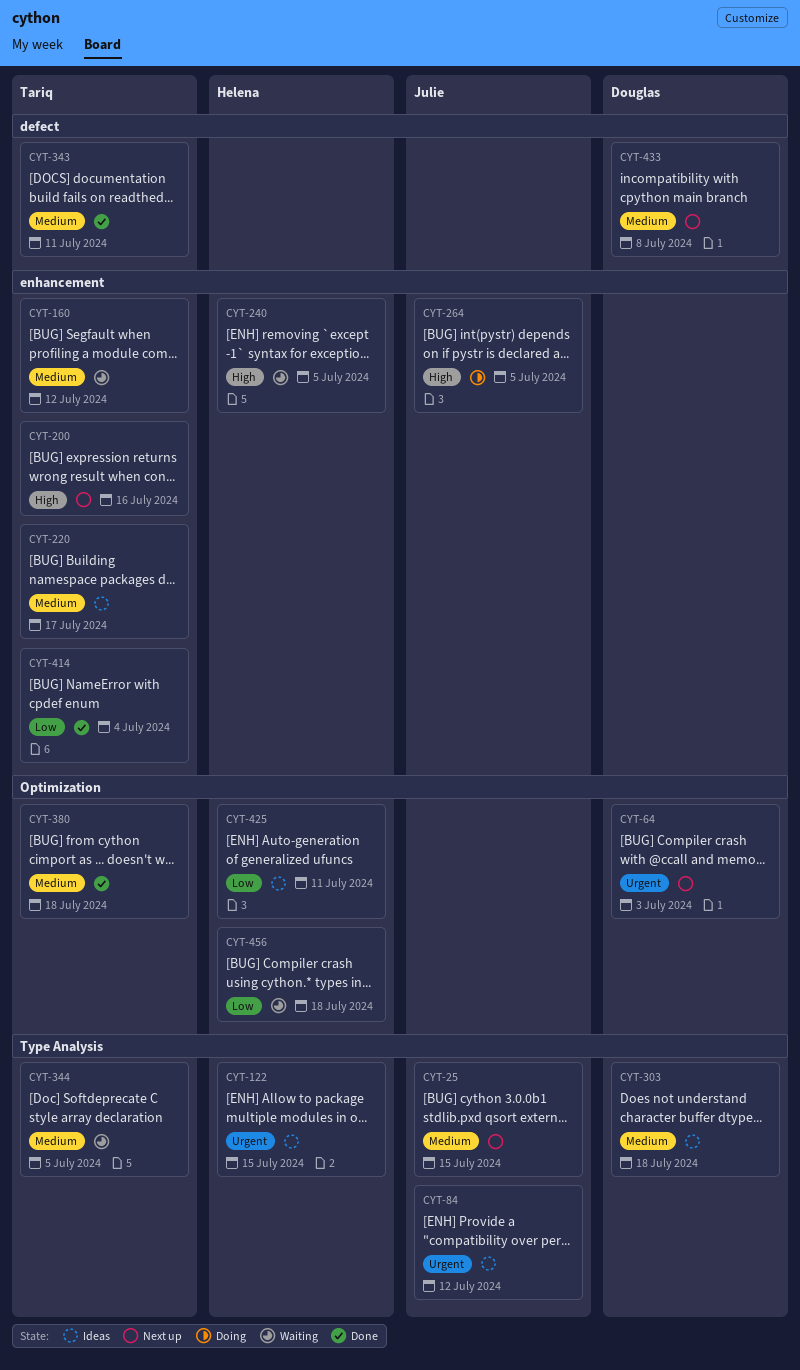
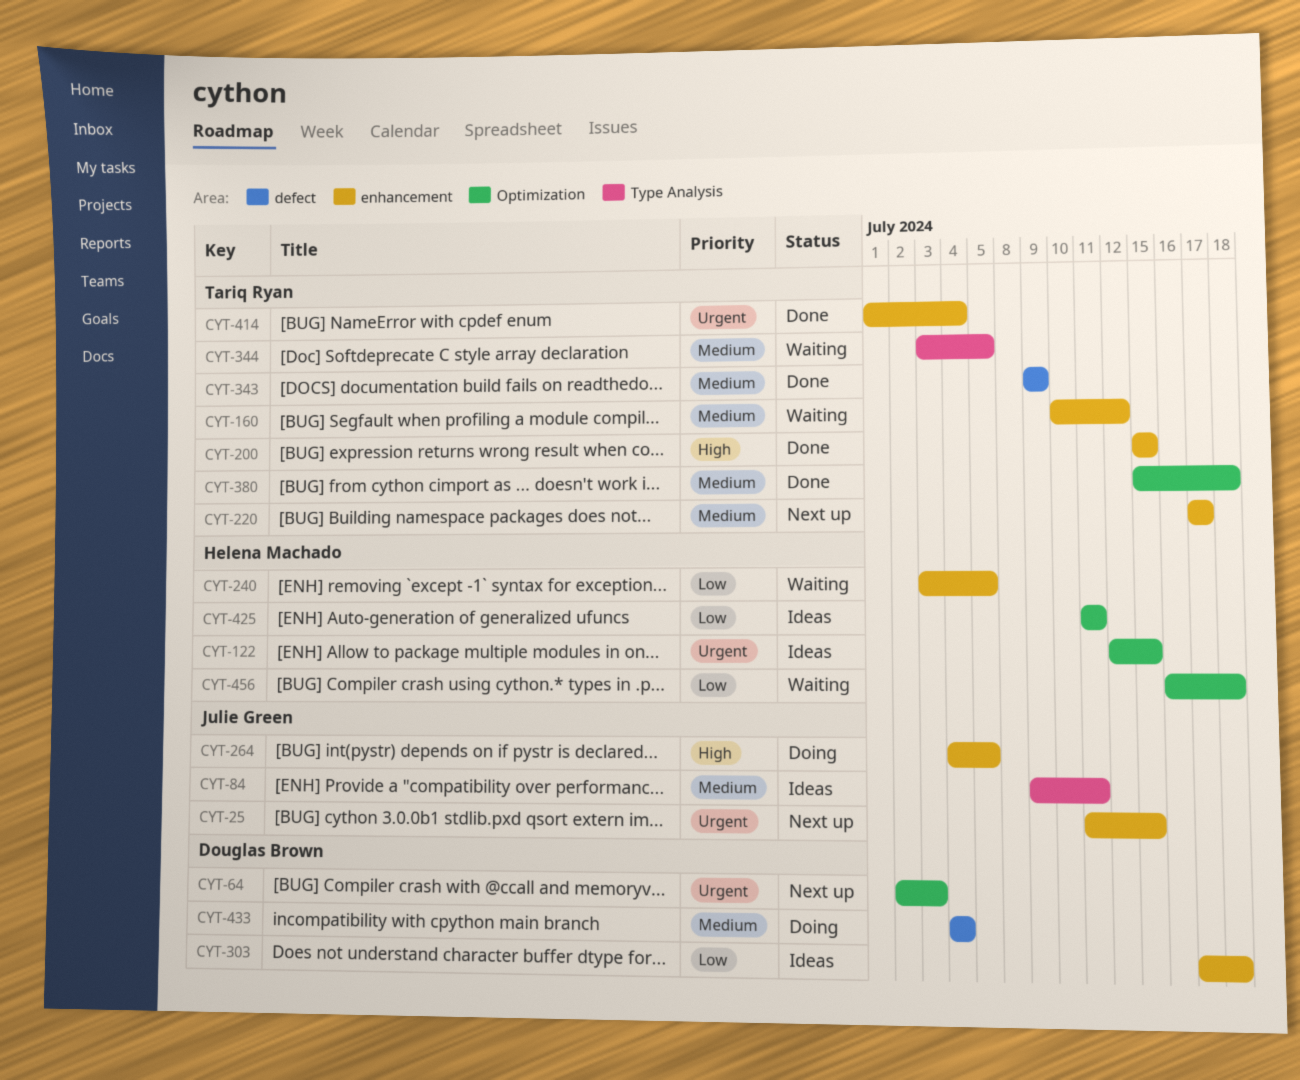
CYT-25, priority: Medium -> Urgent
CYT-25, label: Type Analysis -> enhancement
CYT-84, priority: Urgent -> Medium
CYT-84, due: Jul 12 -> Jul 11
CYT-122, label: Type Analysis -> Optimization
CYT-200, status: Next up -> Done
CYT-200, due: Jul 16 -> Jul 15
CYT-220, status: Ideas -> Next up
CYT-240, priority: High -> Low
CYT-303, priority: Medium -> Low
CYT-303, label: Type Analysis -> enhancement
CYT-343, due: Jul 11 -> Jul 9
CYT-414, priority: Low -> Urgent
CYT-433, status: Next up -> Doing
CYT-433, due: Jul 8 -> Jul 4

